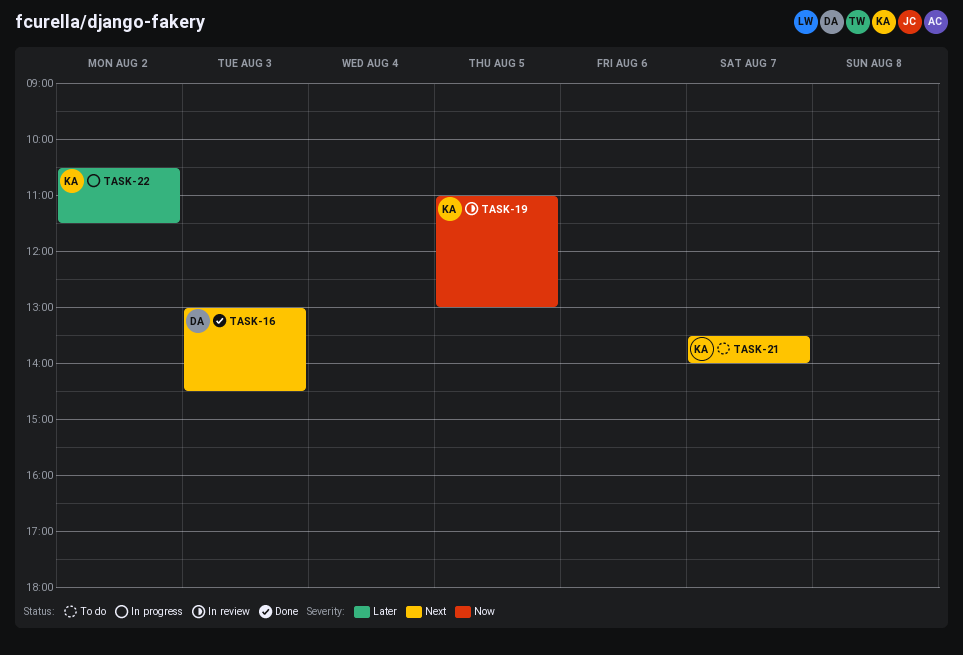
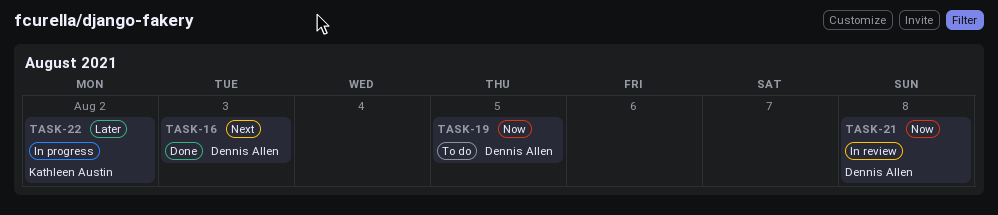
TASK-19, status: In review -> To do
TASK-19, owner: Kathleen Austin -> Dennis Allen
TASK-21, status: To do -> In review
TASK-21, owner: Kathleen Austin -> Dennis Allen
TASK-21, priority: Next -> Now
TASK-21, day: Aug 7 -> Aug 8

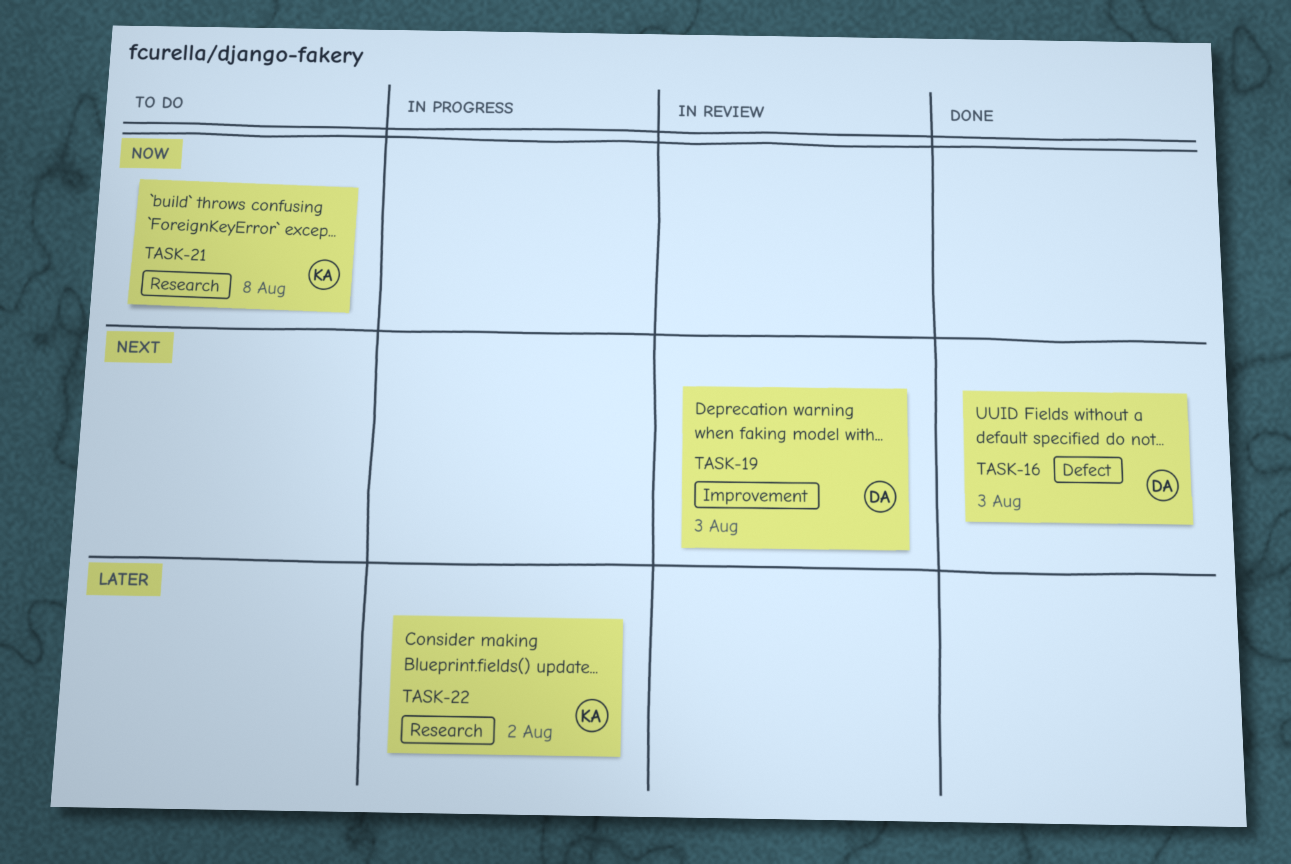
TASK-19, status: To do -> In review
TASK-19, priority: Now -> Next
TASK-19, day: Aug 5 -> Aug 3
TASK-21, status: In review -> To do
TASK-21, owner: Dennis Allen -> Kathleen Austin

